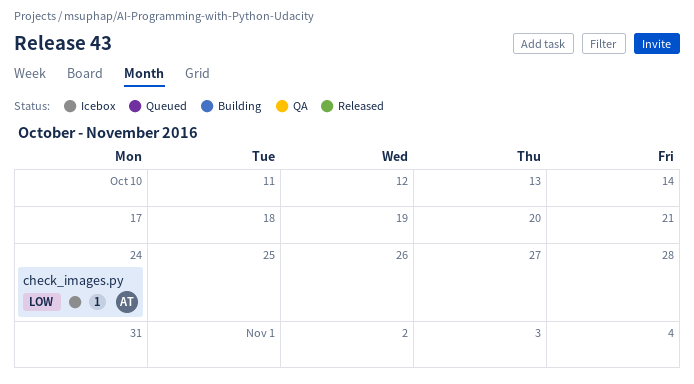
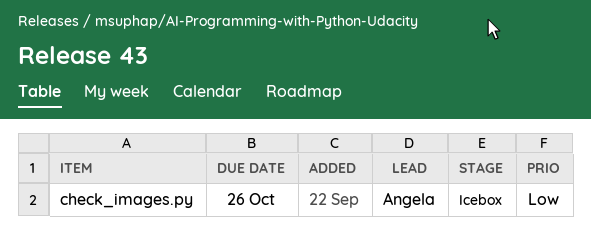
check_images.py, due: Oct 24 -> Oct 26

